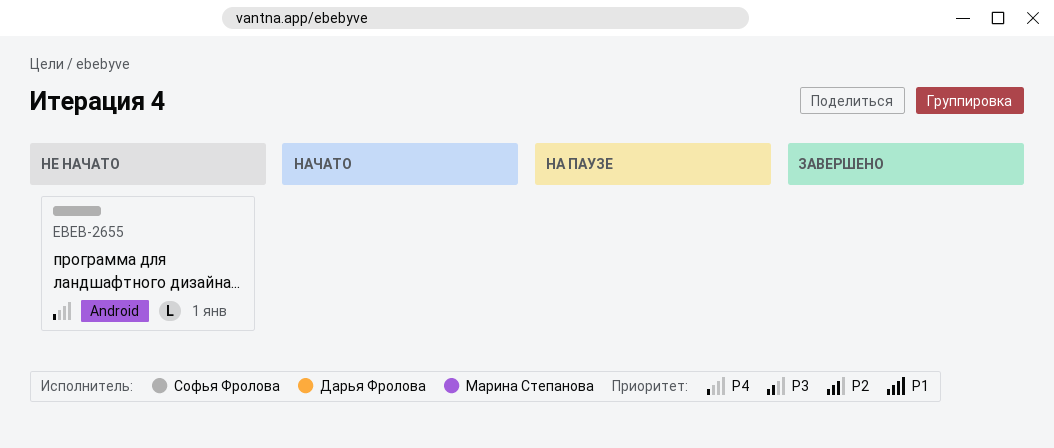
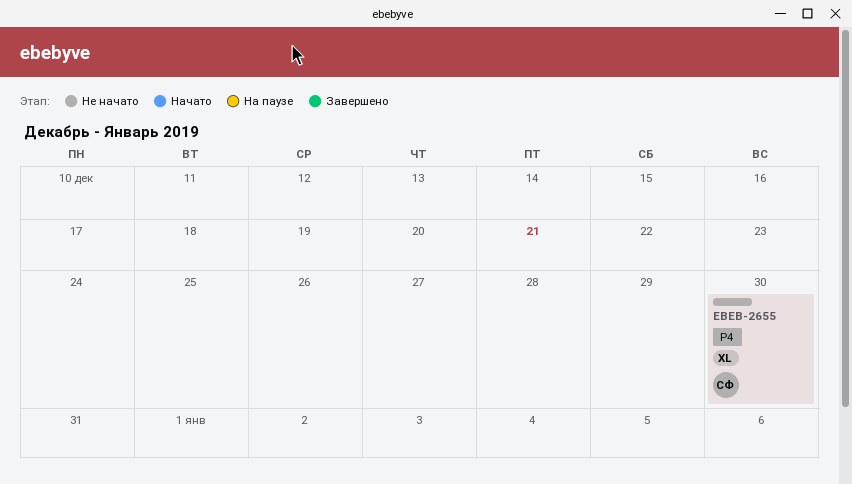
EBEB-2655, estimate: L -> XL
EBEB-2655, due: Jan 1 -> Dec 30

